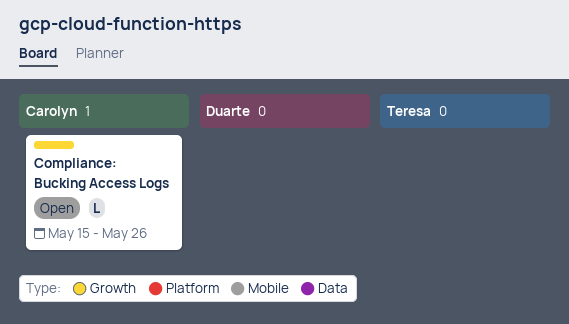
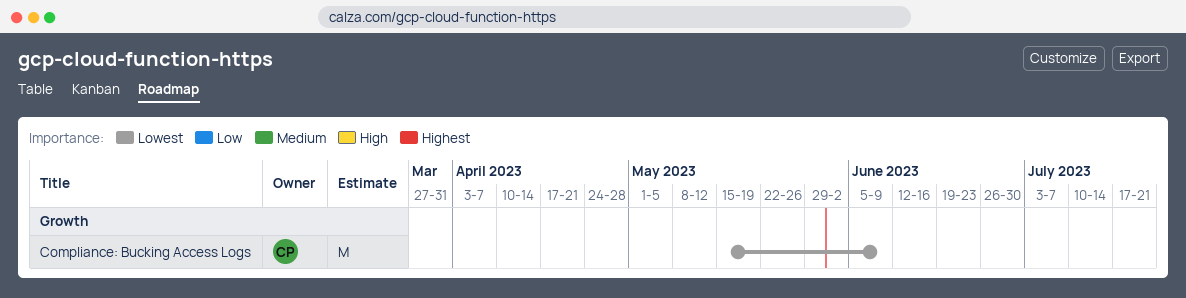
Compliance: Bucking Access Logs, estimate: L -> M
Compliance: Bucking Access Logs, due: May 26 -> Jun 9

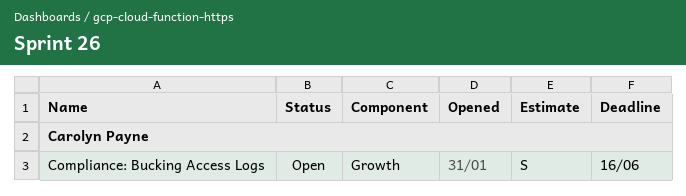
Compliance: Bucking Access Logs, estimate: M -> S
Compliance: Bucking Access Logs, due: Jun 9 -> Jun 16

